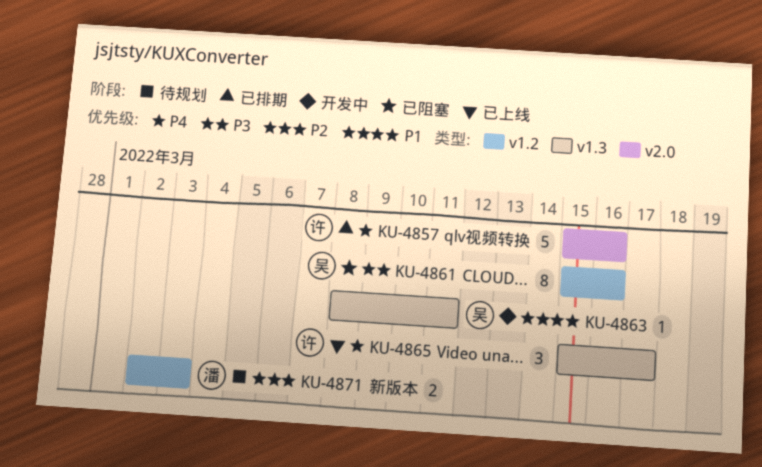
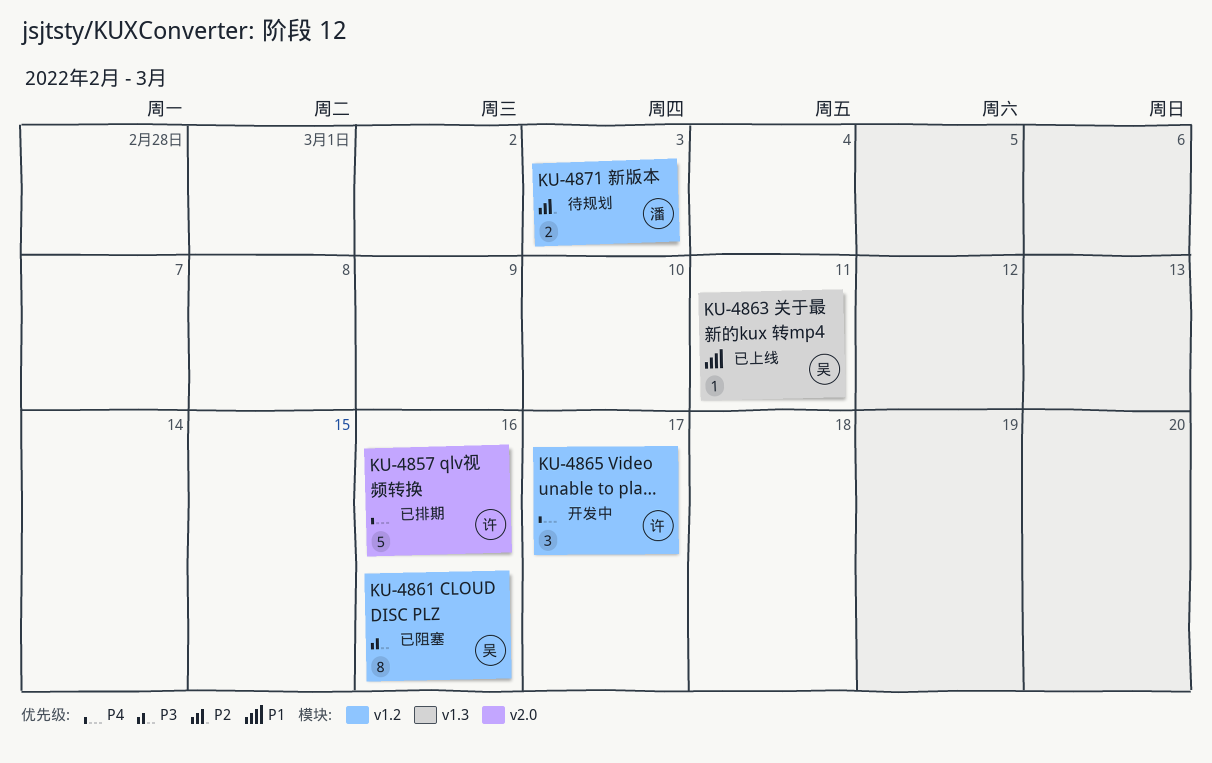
KU-4863, status: 开发中 -> 已上线
KU-4865, status: 已上线 -> 开发中
KU-4865, label: v1.3 -> v1.2

